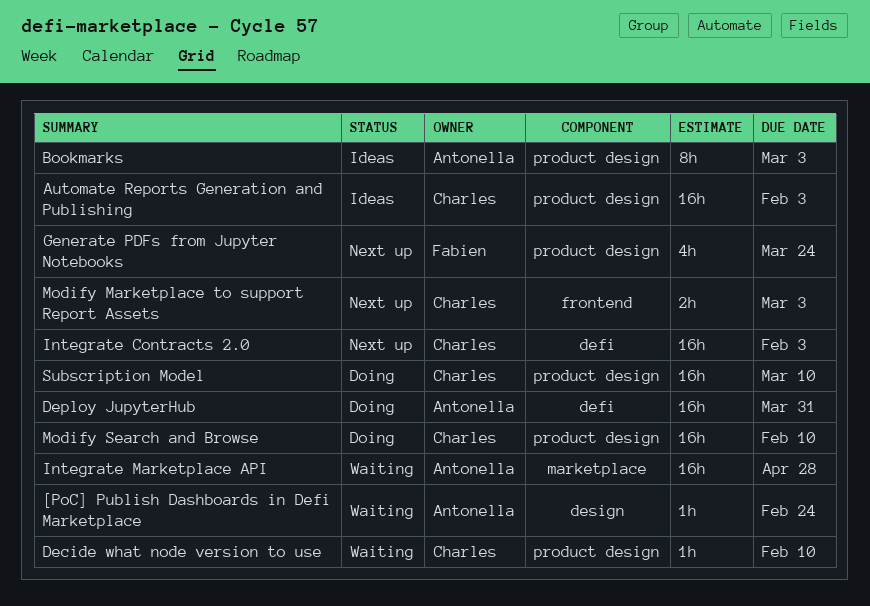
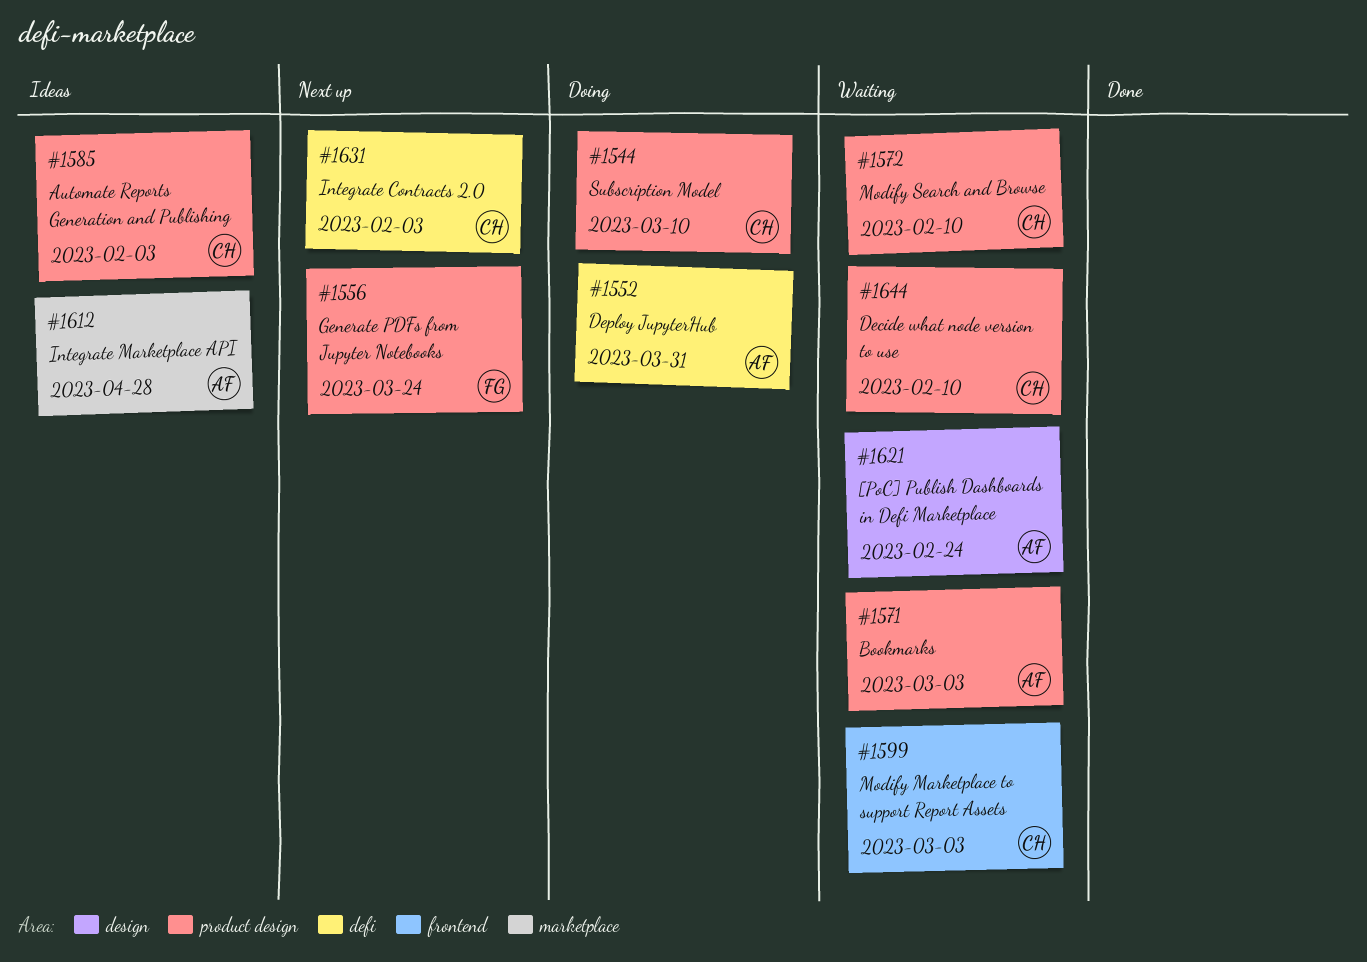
Bookmarks, status: Ideas -> Waiting
Integrate Marketplace API, status: Waiting -> Ideas
Modify Marketplace to support Report Assets, status: Next up -> Waiting
Modify Search and Browse, status: Doing -> Waiting

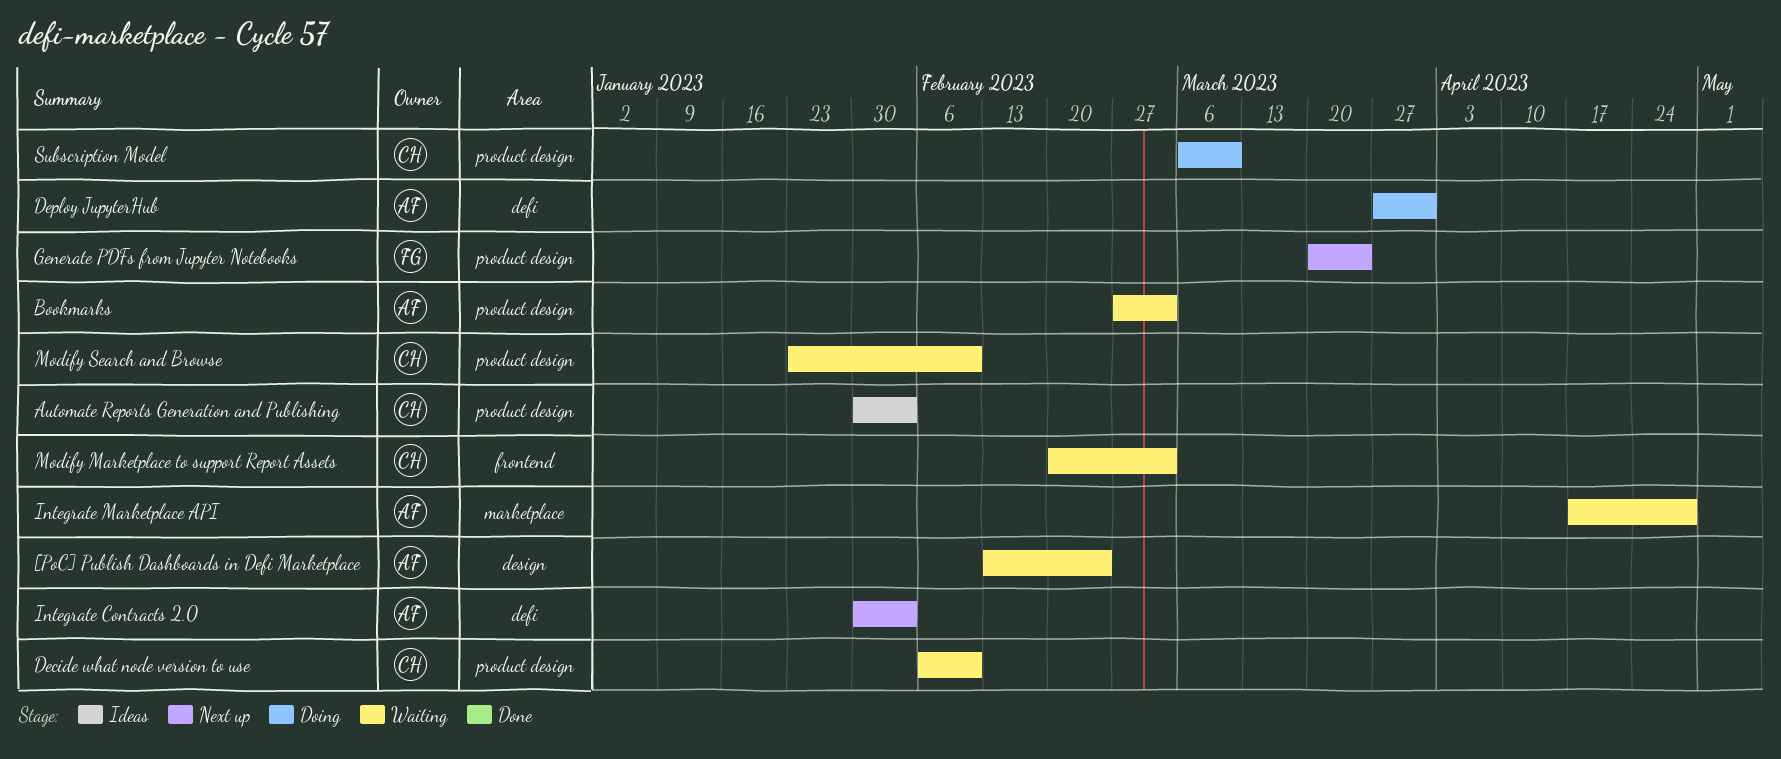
Integrate Contracts 2.0, owner: CH -> AF
Integrate Marketplace API, status: Ideas -> Waiting

